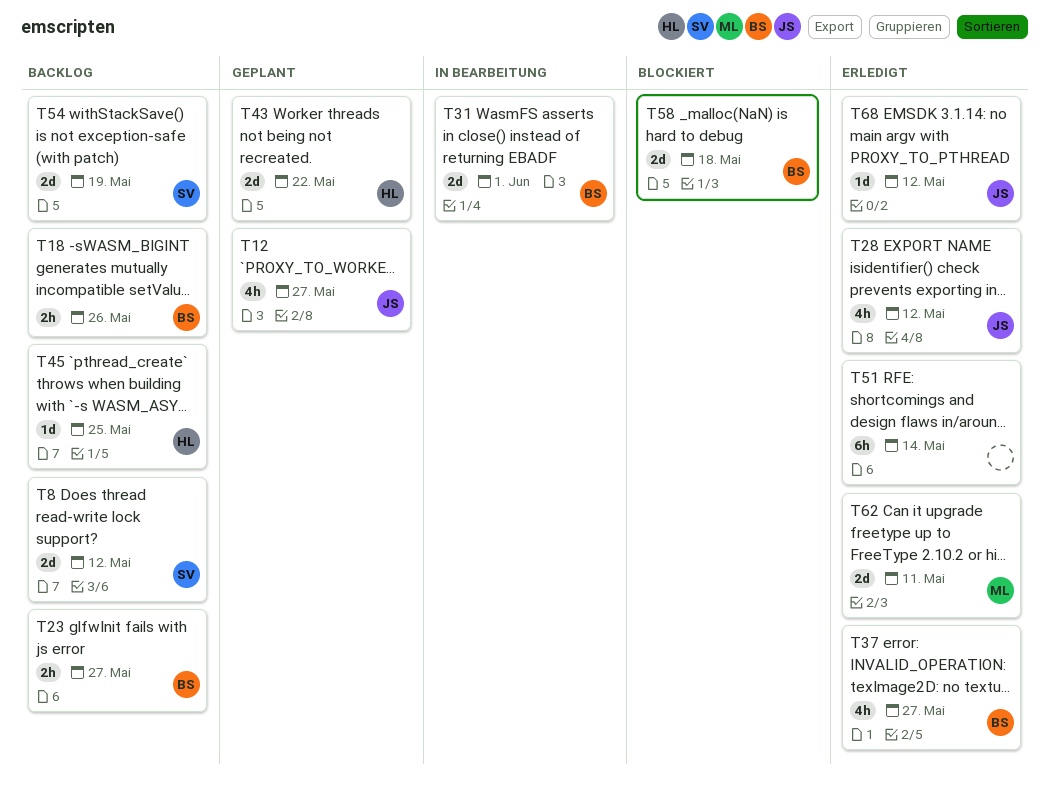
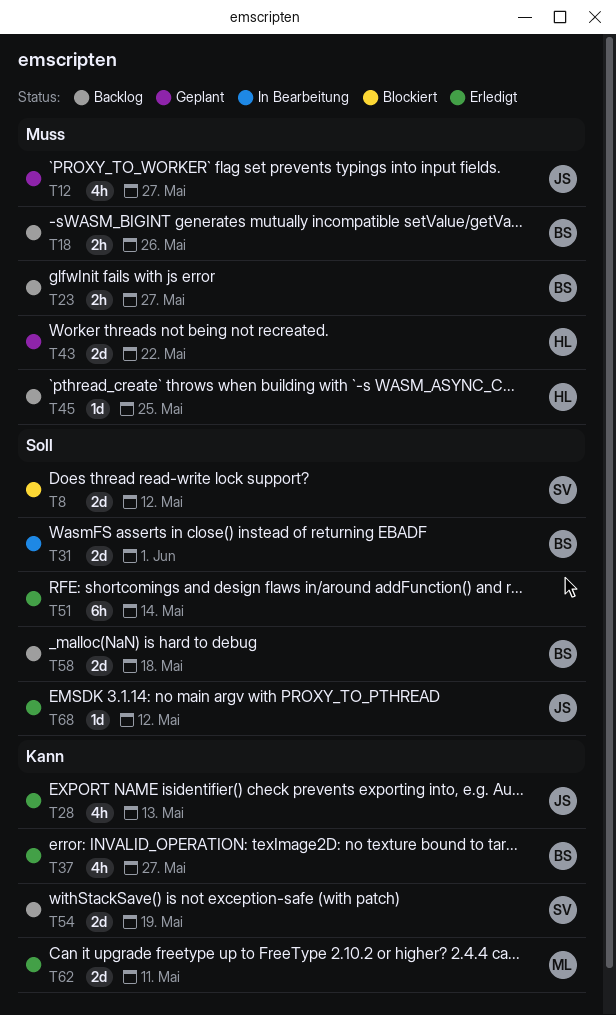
T8, status: Backlog -> Blockiert
T28, due: May 12 -> May 13
T58, status: Blockiert -> Backlog

